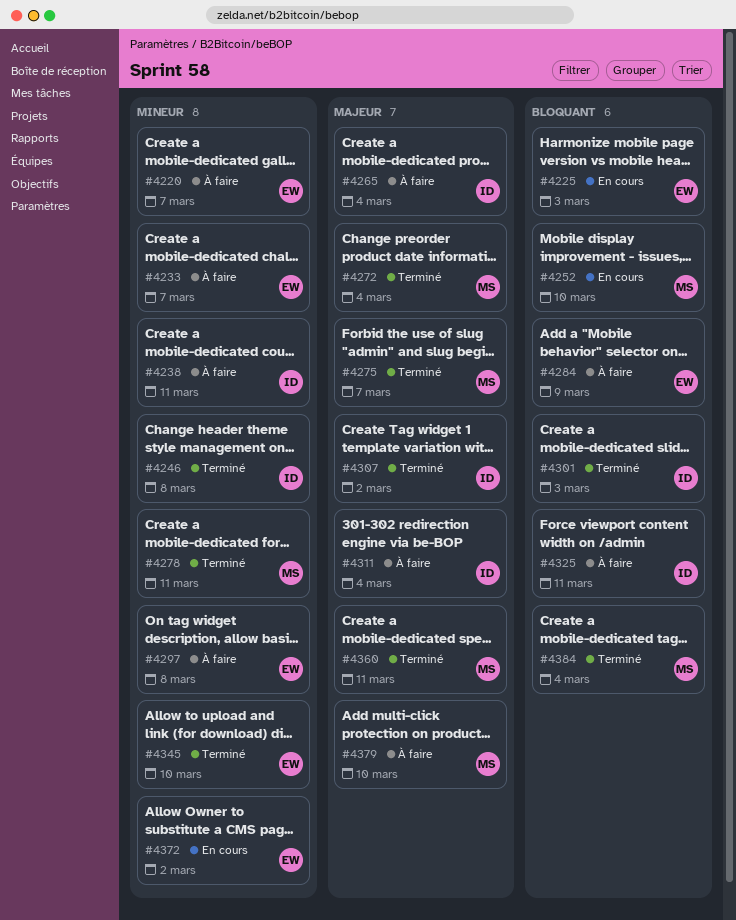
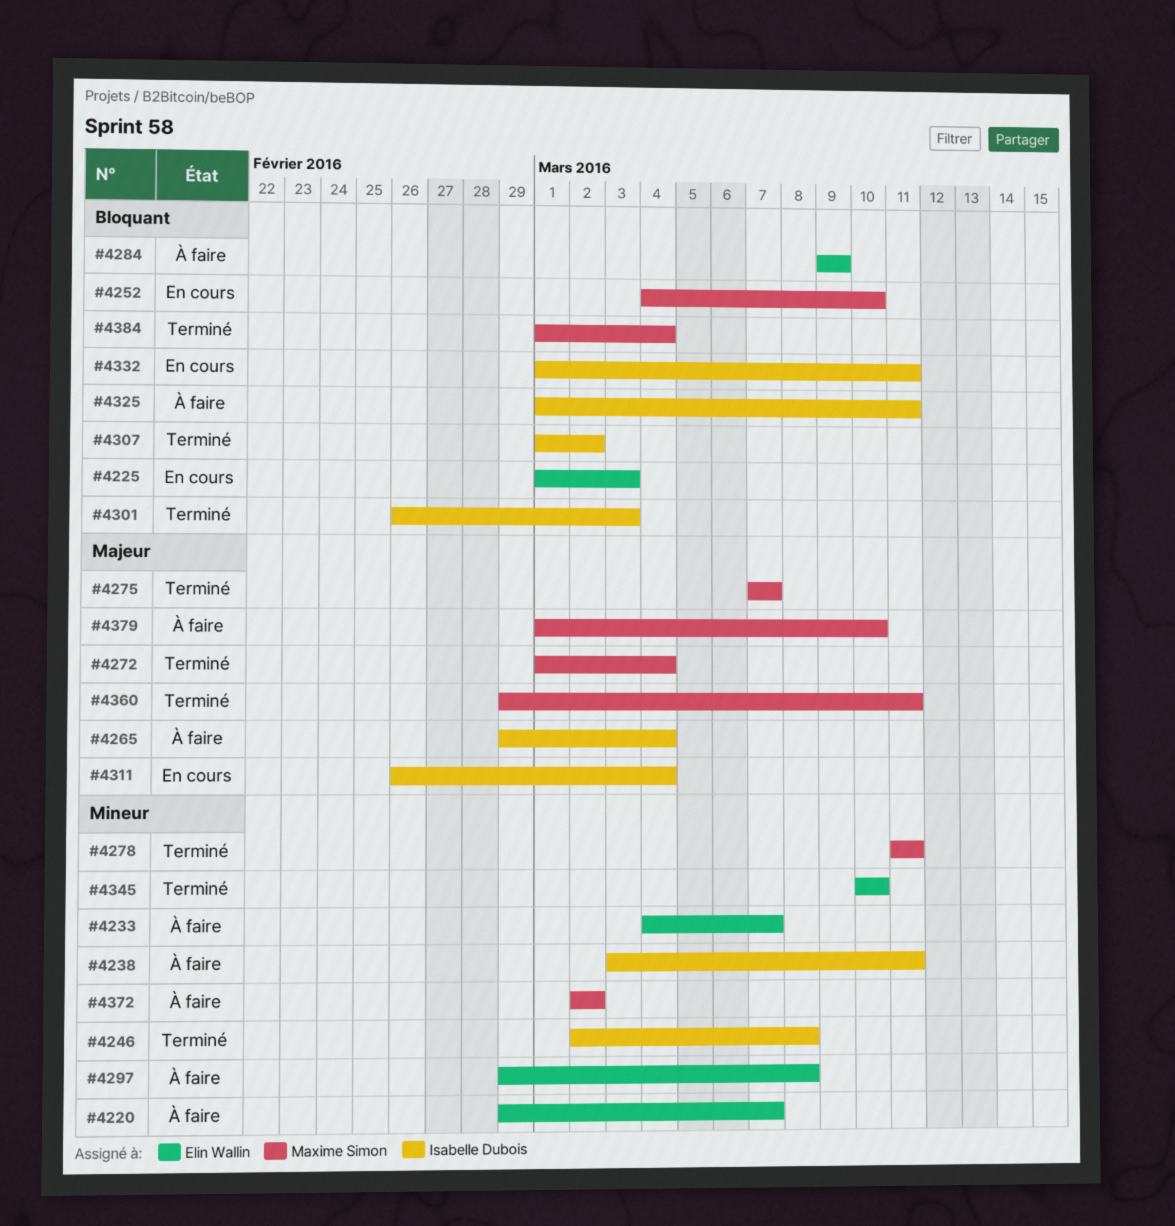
#4307, priority: Majeur -> Bloquant
#4311, status: À faire -> En cours
#4332: none -> present
#4372, status: En cours -> À faire
#4372, owner: Elin Wallin -> Maxime Simon

